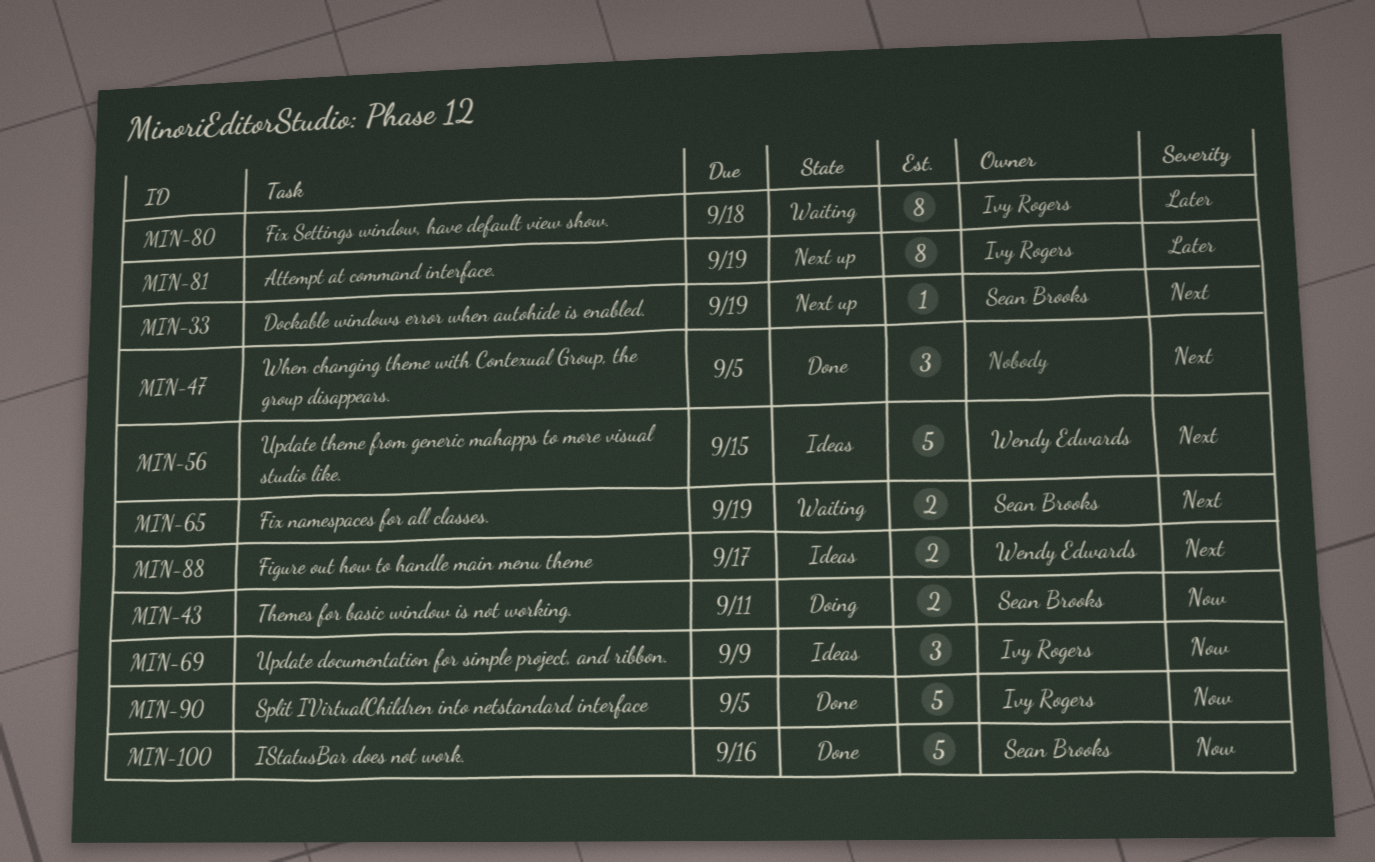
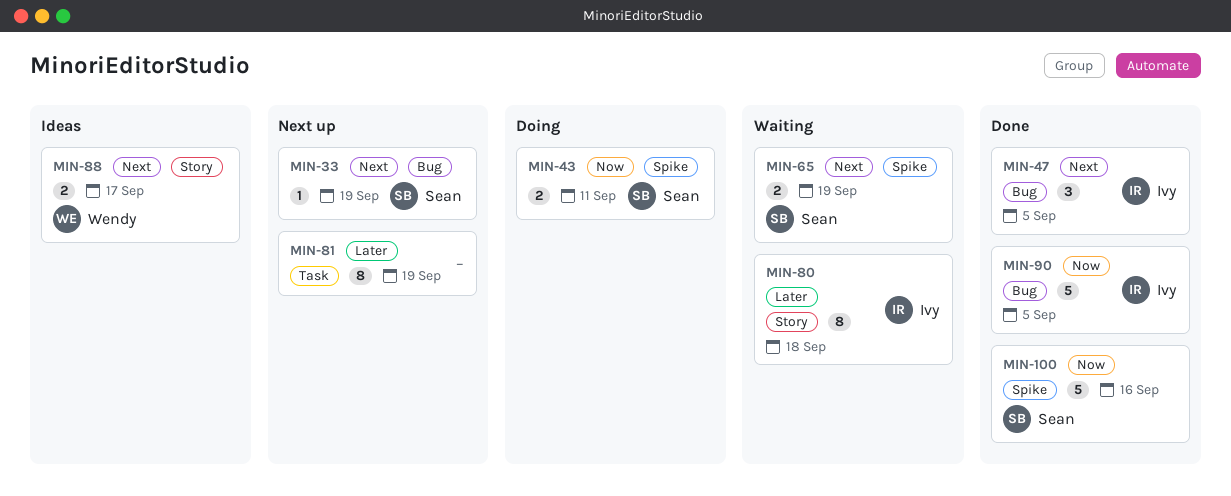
MIN-47, owner: none -> Ivy Rogers
MIN-56: present -> none
MIN-69: present -> none
MIN-81, owner: Ivy Rogers -> none

